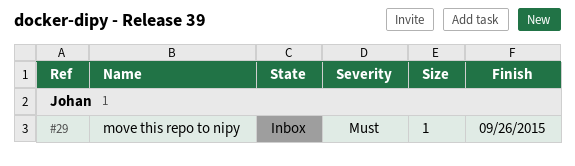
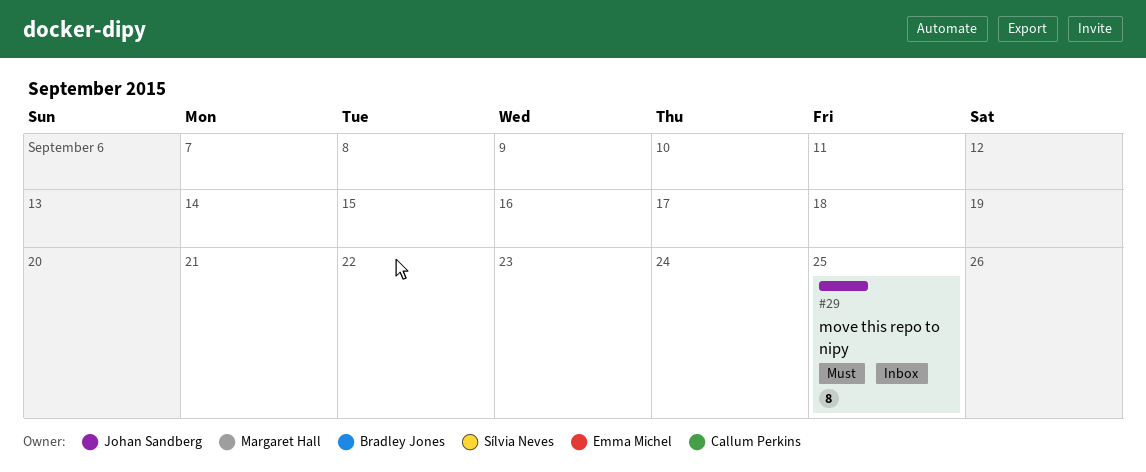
#29, estimate: 1 -> 8
#29, due: Sep 26 -> Sep 25

